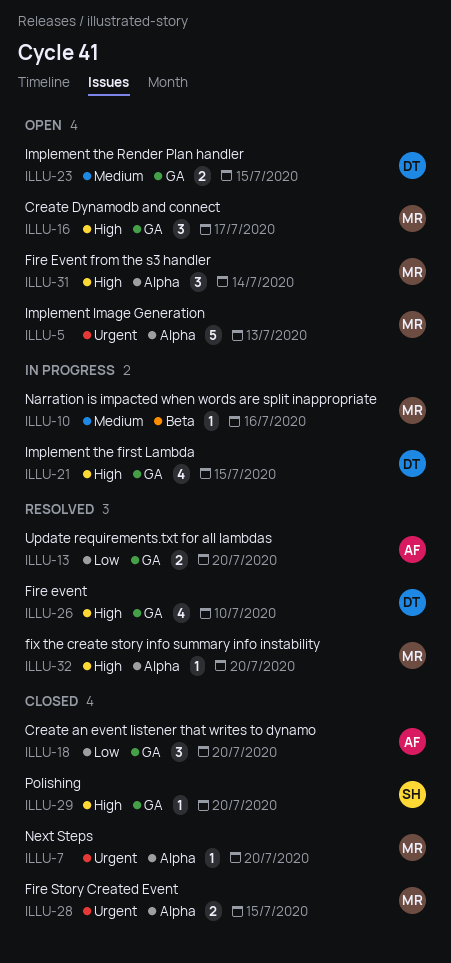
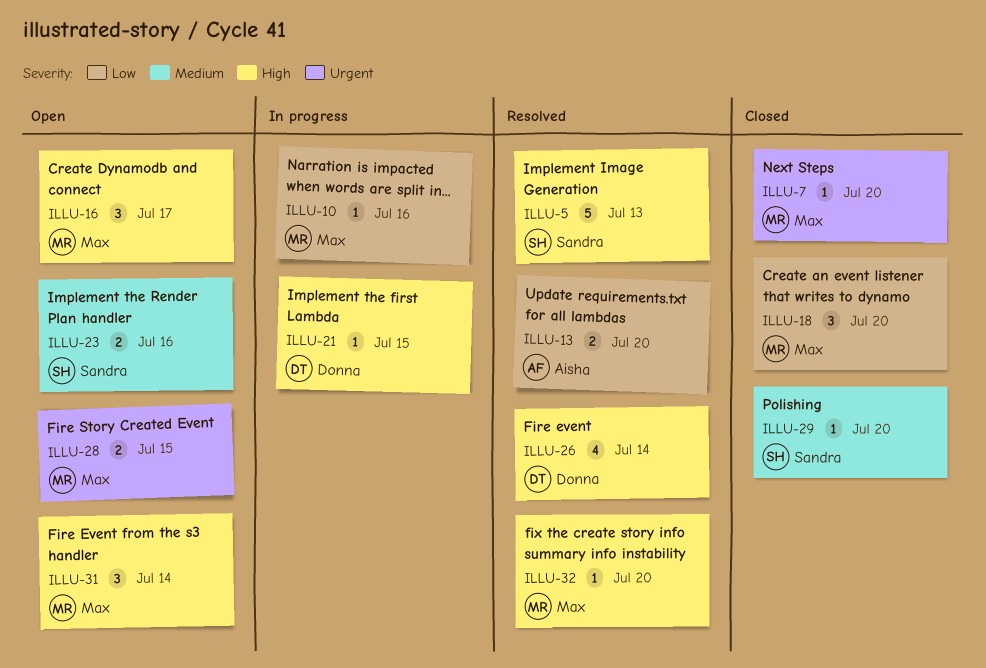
ILLU-5, status: Open -> Resolved
ILLU-5, owner: Max -> Sandra
ILLU-5, priority: Urgent -> High
ILLU-10, priority: Medium -> Low
ILLU-18, owner: Aisha -> Max
ILLU-21, estimate: 4 -> 1
ILLU-23, owner: Donna -> Sandra
ILLU-23, due: Jul 15 -> Jul 16
ILLU-26, due: Jul 10 -> Jul 14
ILLU-28, status: Closed -> Open
ILLU-29, priority: High -> Medium

